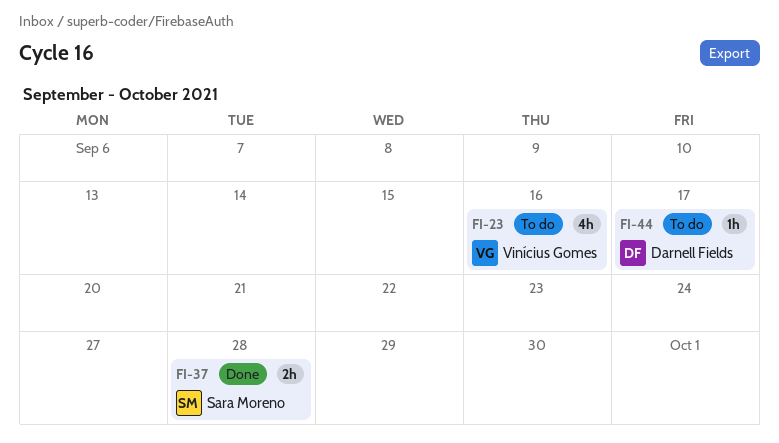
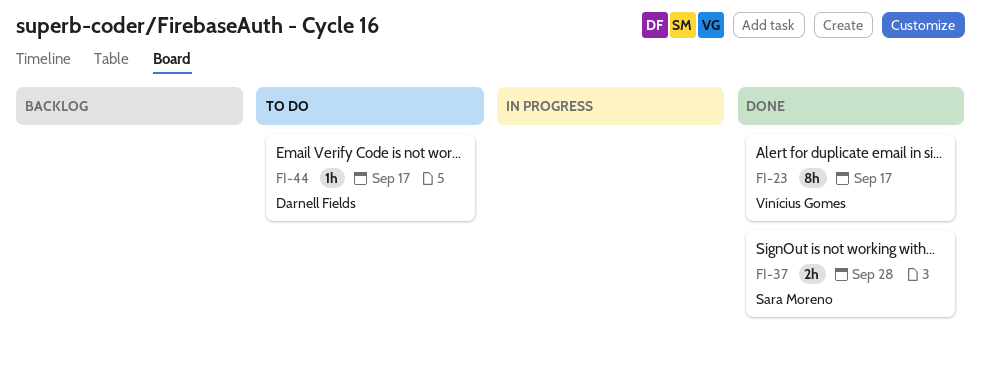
FI-23, status: To do -> Done
FI-23, estimate: 4h -> 8h
FI-23, due: Sep 16 -> Sep 17

